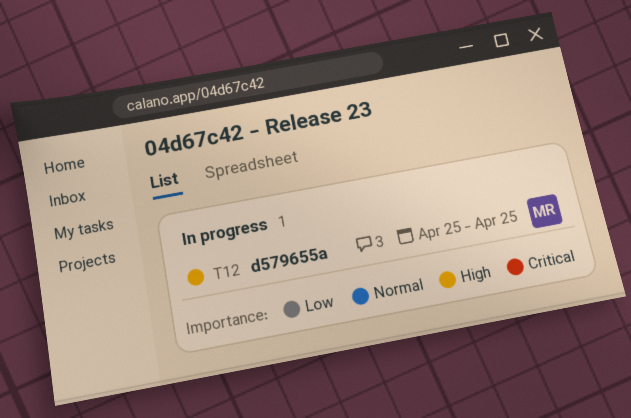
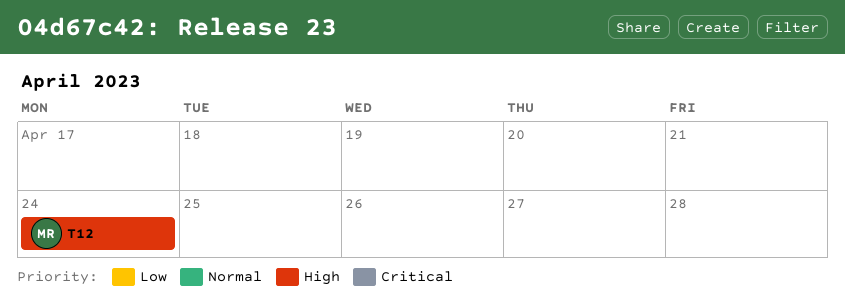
T12, start: Apr 25 -> Apr 24
T12, due: Apr 25 -> Apr 24

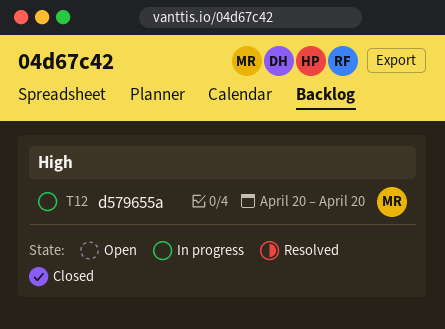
T12, start: Apr 24 -> Apr 20
T12, due: Apr 24 -> Apr 20

